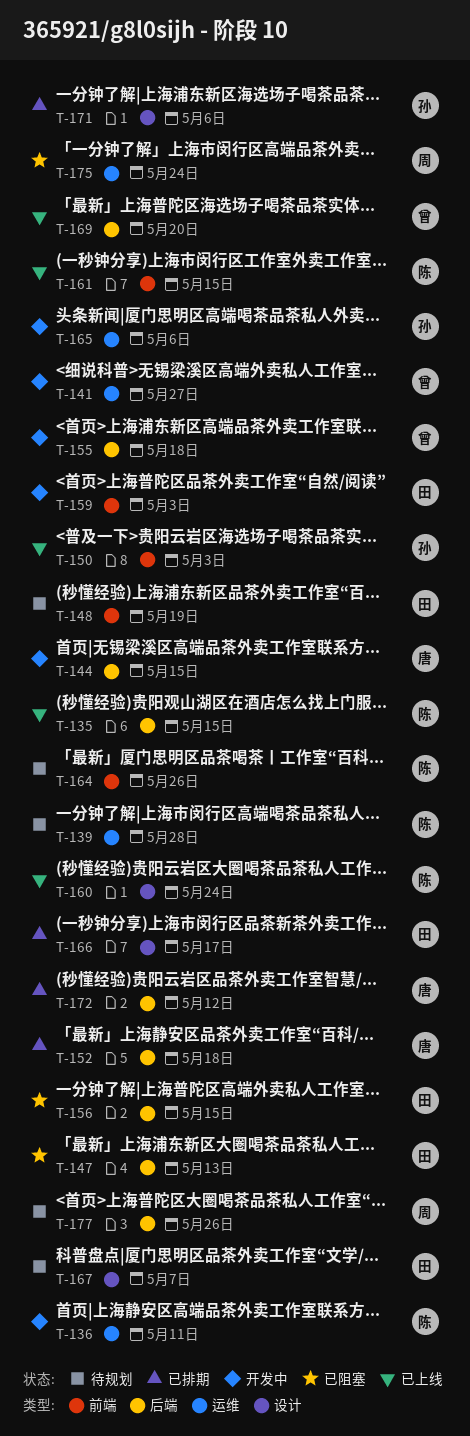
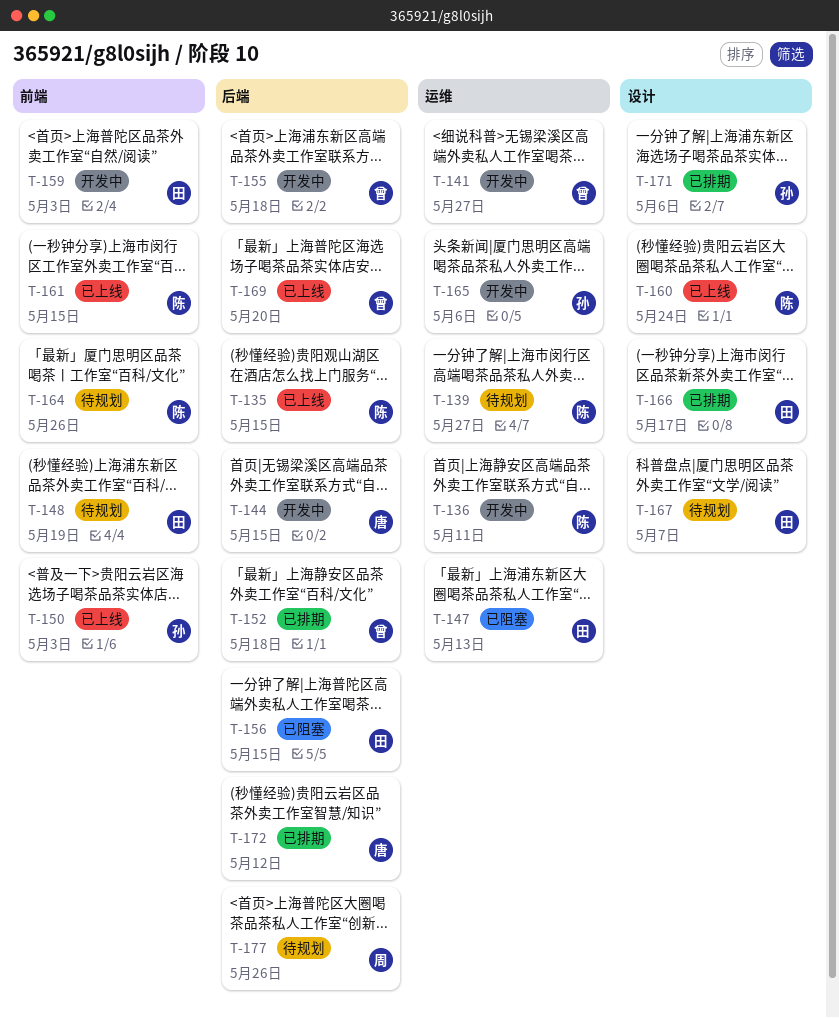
T-139, due: May 28 -> May 27
T-147, label: 后端 -> 运维
T-152, owner: 唐 -> 曾
T-175: present -> none

